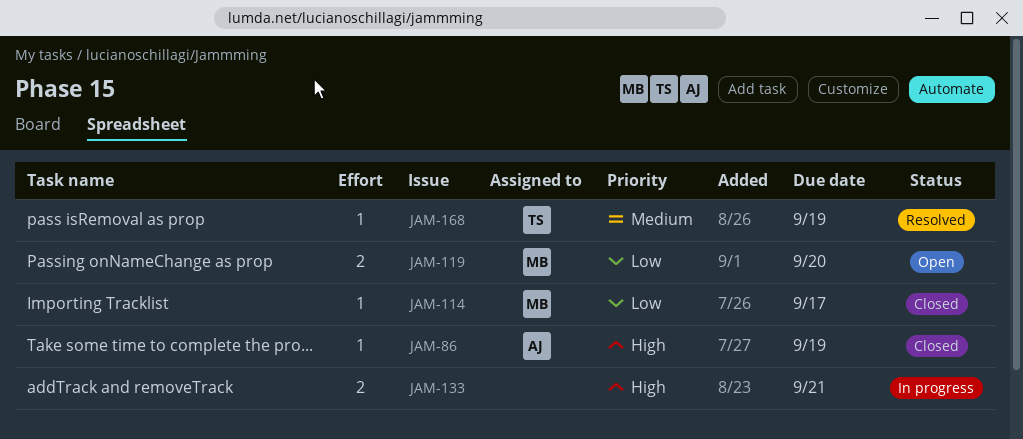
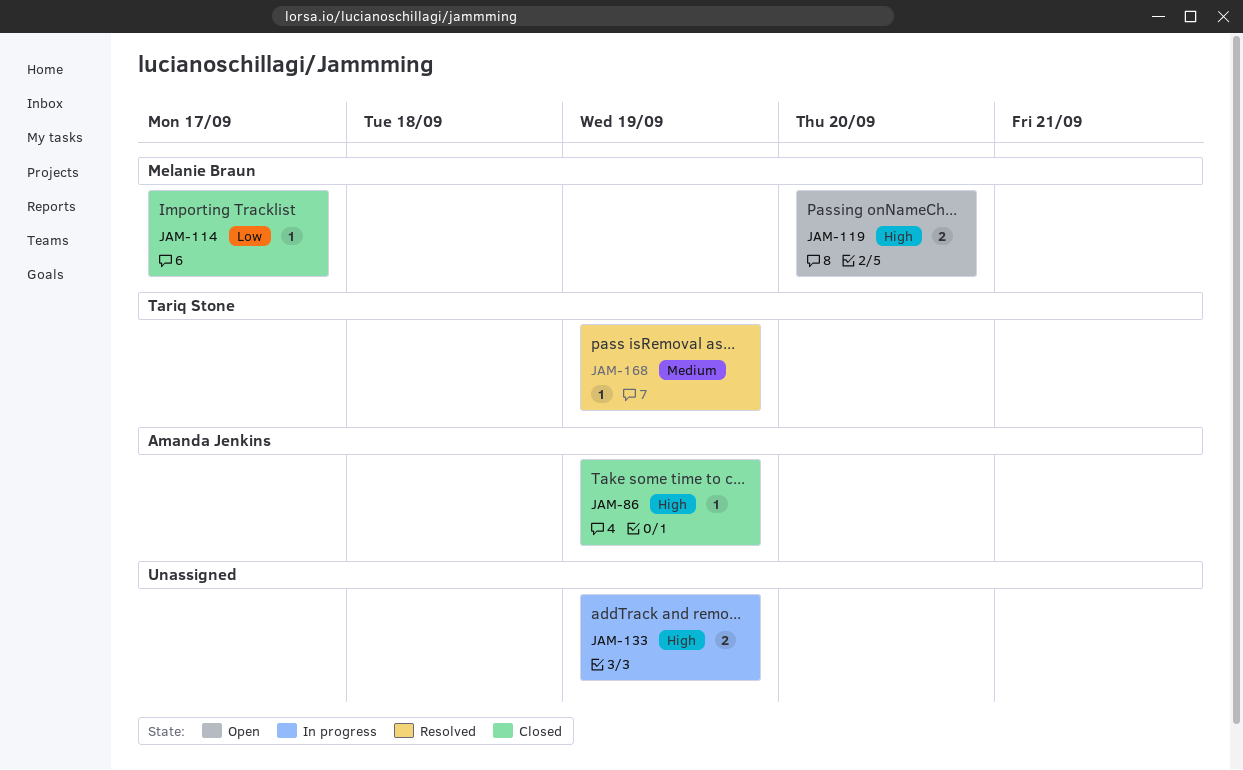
JAM-119, priority: Low -> High
JAM-133, due: Sep 21 -> Sep 19

